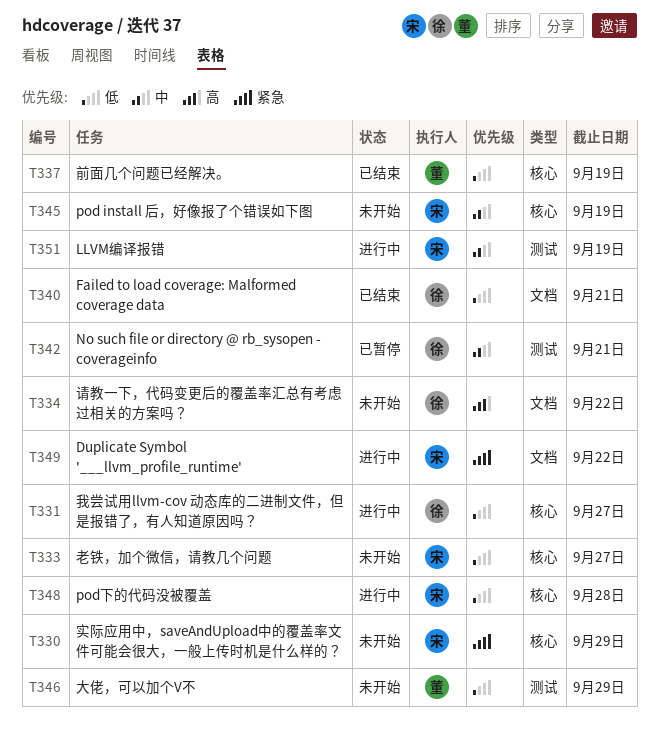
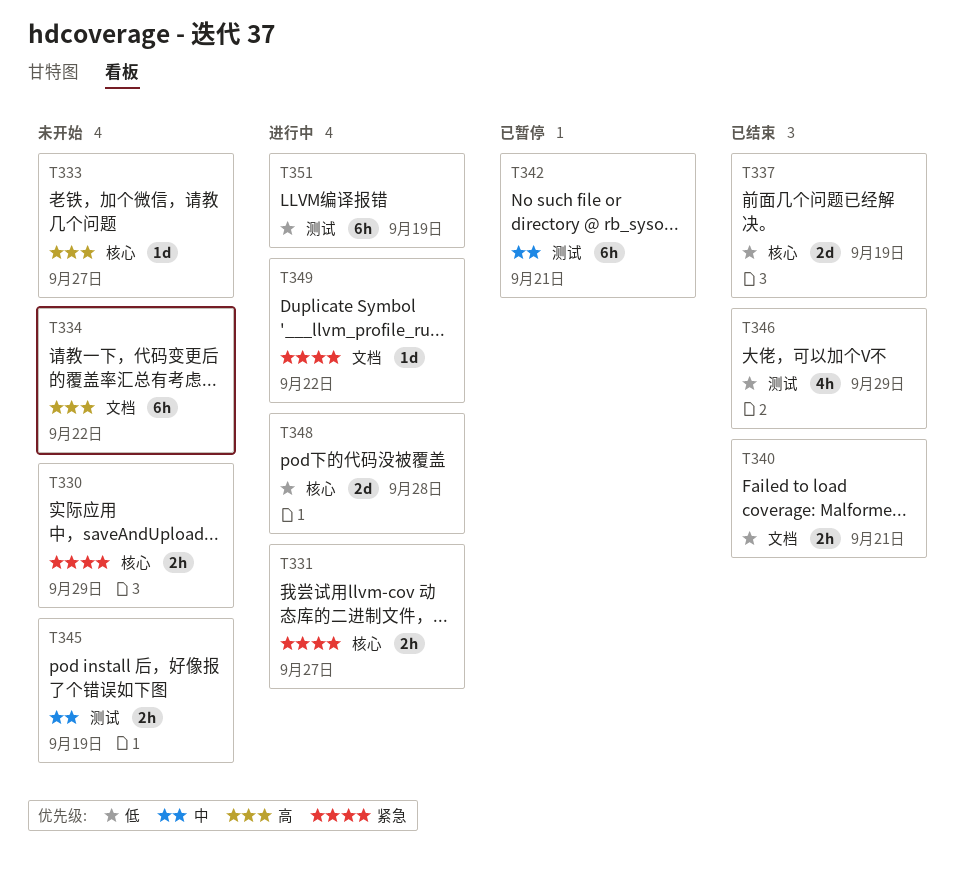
T331, priority: 低 -> 紧急
T333, priority: 低 -> 高
T345, label: 核心 -> 测试
T346, status: 未开始 -> 已结束
T351, priority: 中 -> 低

